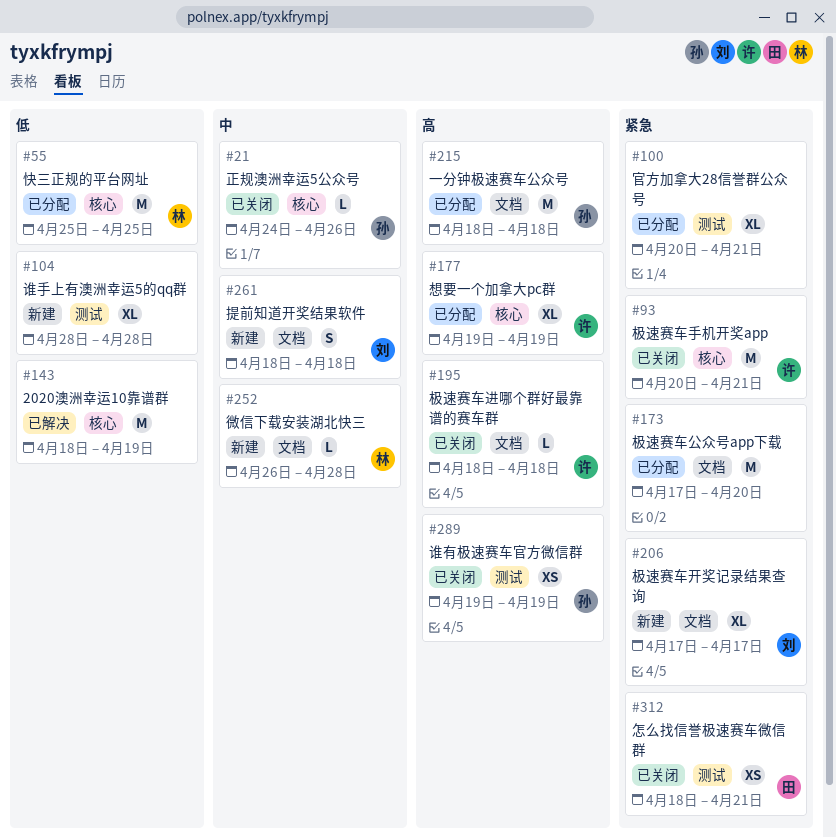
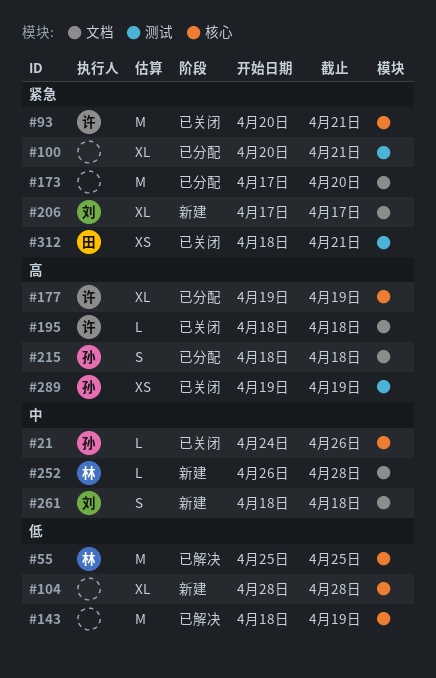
#55, status: 已分配 -> 已解决
#104, label: 测试 -> 核心
#215, estimate: M -> S

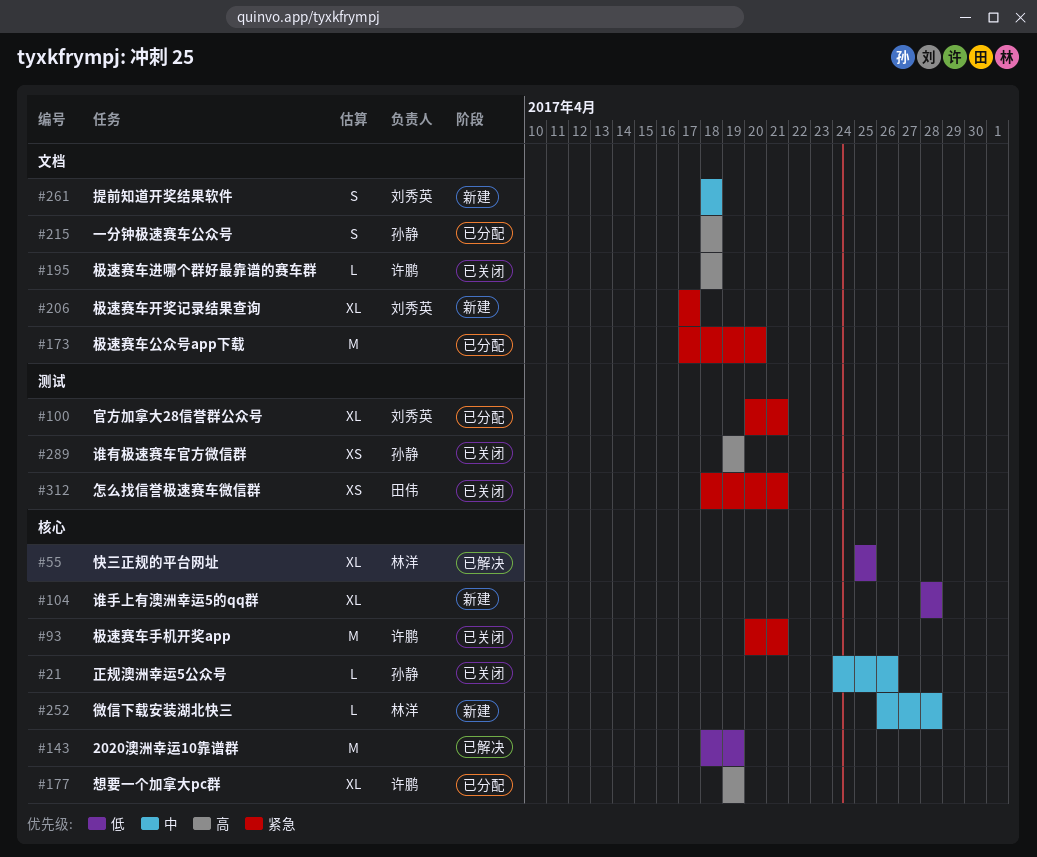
#55, estimate: M -> XL
#100, owner: none -> 刘秀英
#252, label: 文档 -> 核心

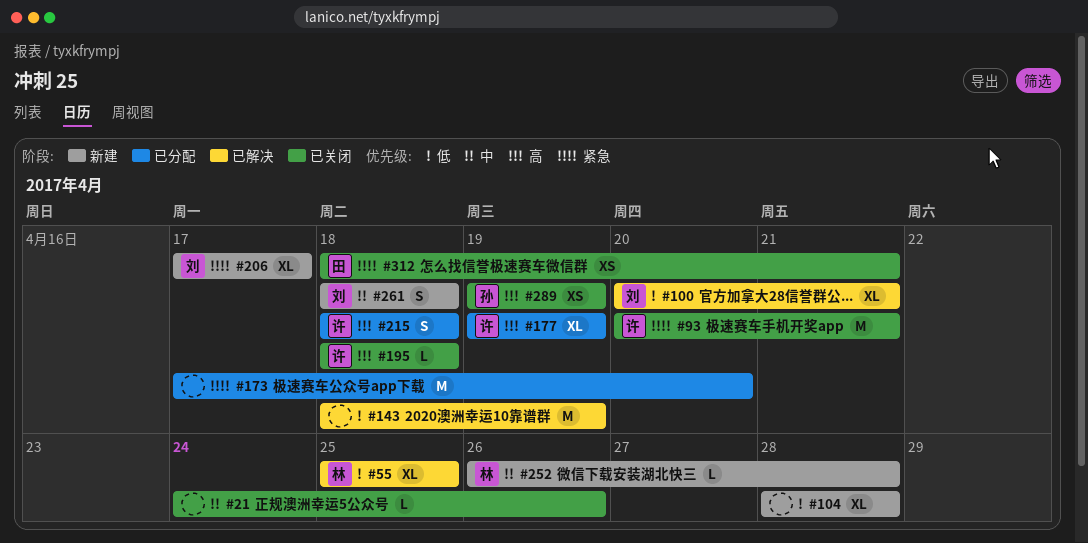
#21, owner: 孙静 -> none
#100, status: 已分配 -> 已解决
#100, priority: 紧急 -> 低
#215, owner: 孙静 -> 许鹏

